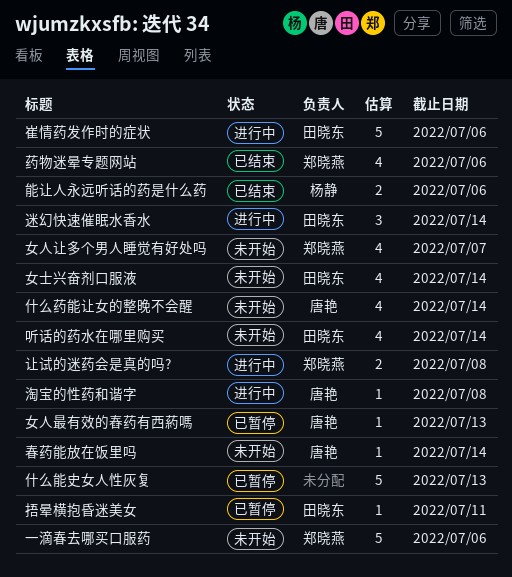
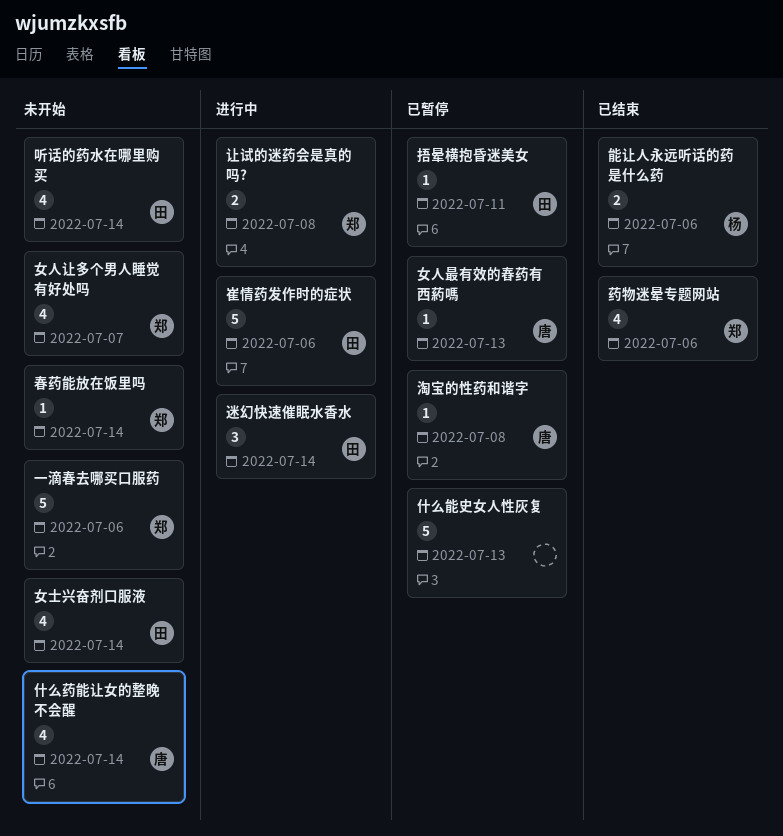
春药能放在饭里吗, owner: 唐艳 -> 郑晓燕
淘宝的性药和谐字, status: 进行中 -> 已暂停

